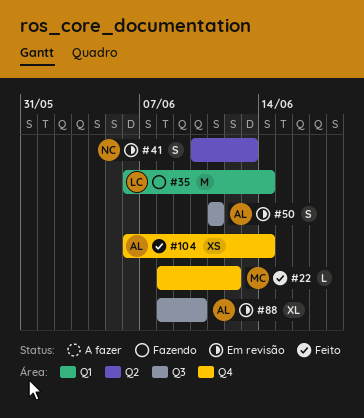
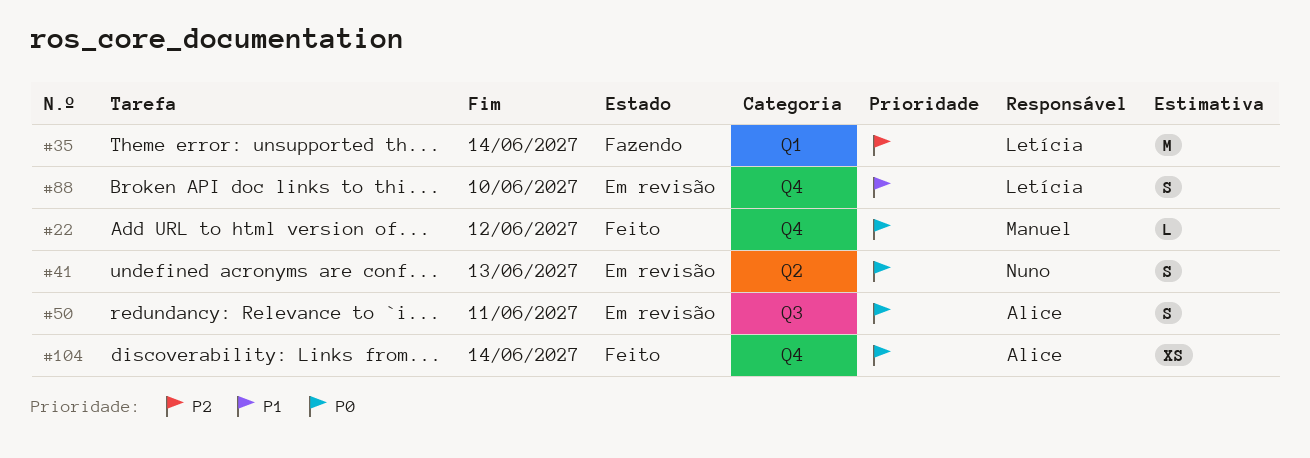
#88, owner: Alice -> Letícia
#88, label: Q3 -> Q4
#88, estimate: XL -> S

